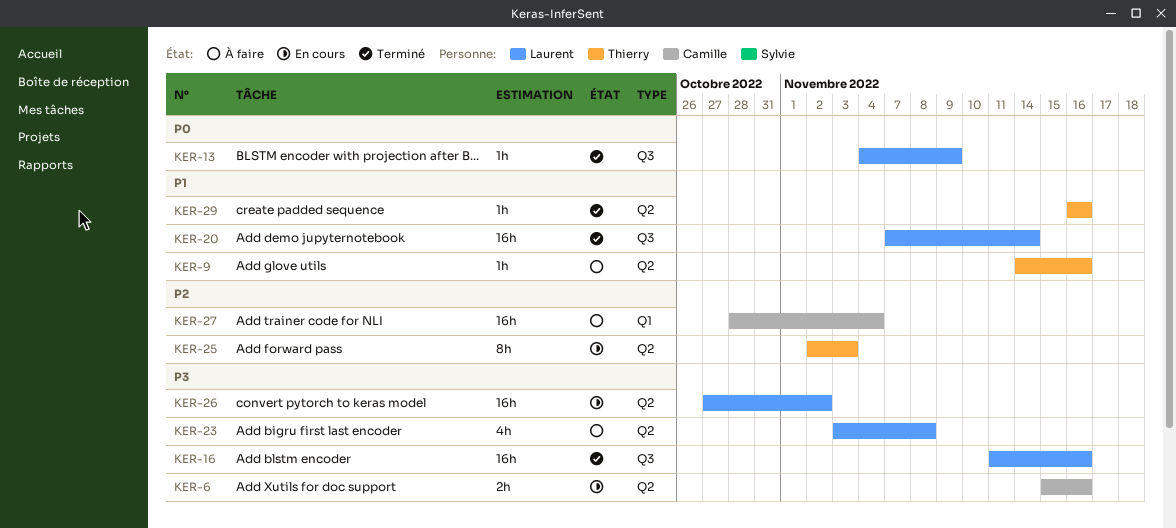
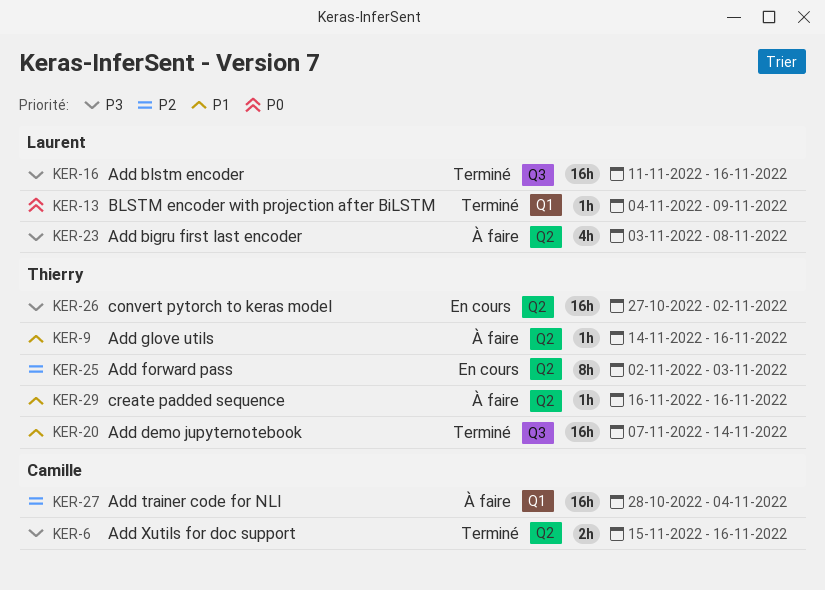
KER-6, status: En cours -> Terminé
KER-13, label: Q3 -> Q1
KER-20, owner: Laurent -> Thierry
KER-26, owner: Laurent -> Thierry
KER-29, status: Terminé -> À faire

